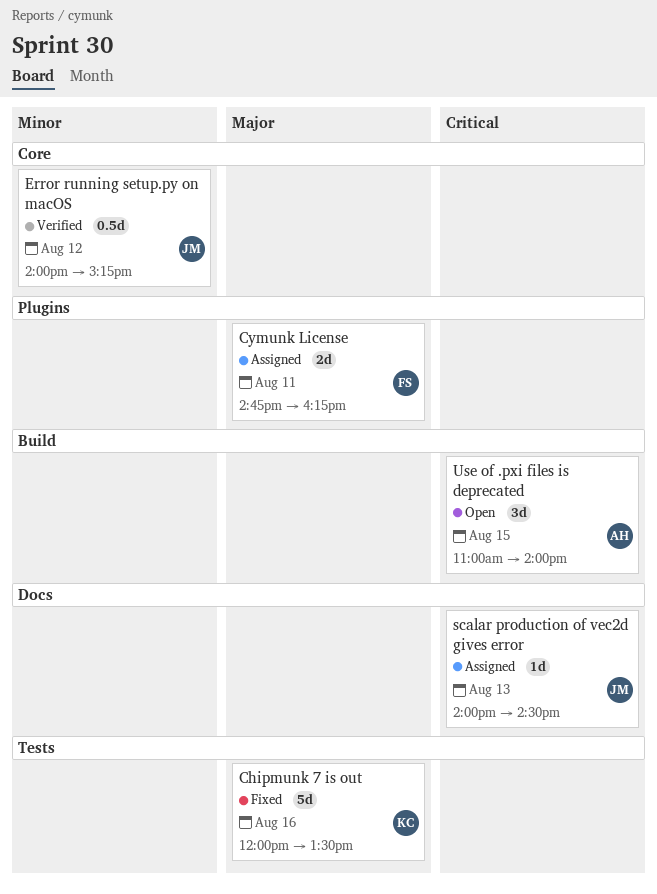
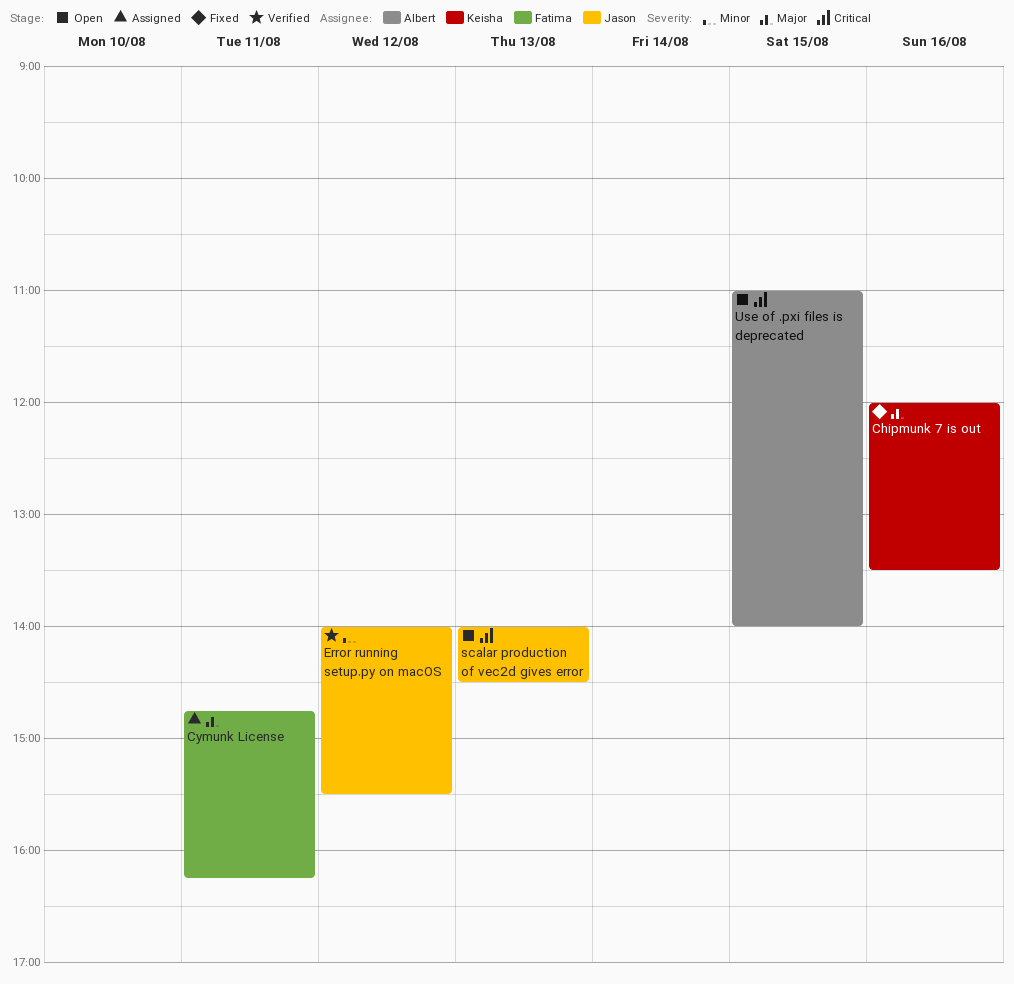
Error running setup.py on macOS, ends: 15:15 -> 15:30
scalar production of vec2d gives error, status: Assigned -> Open

